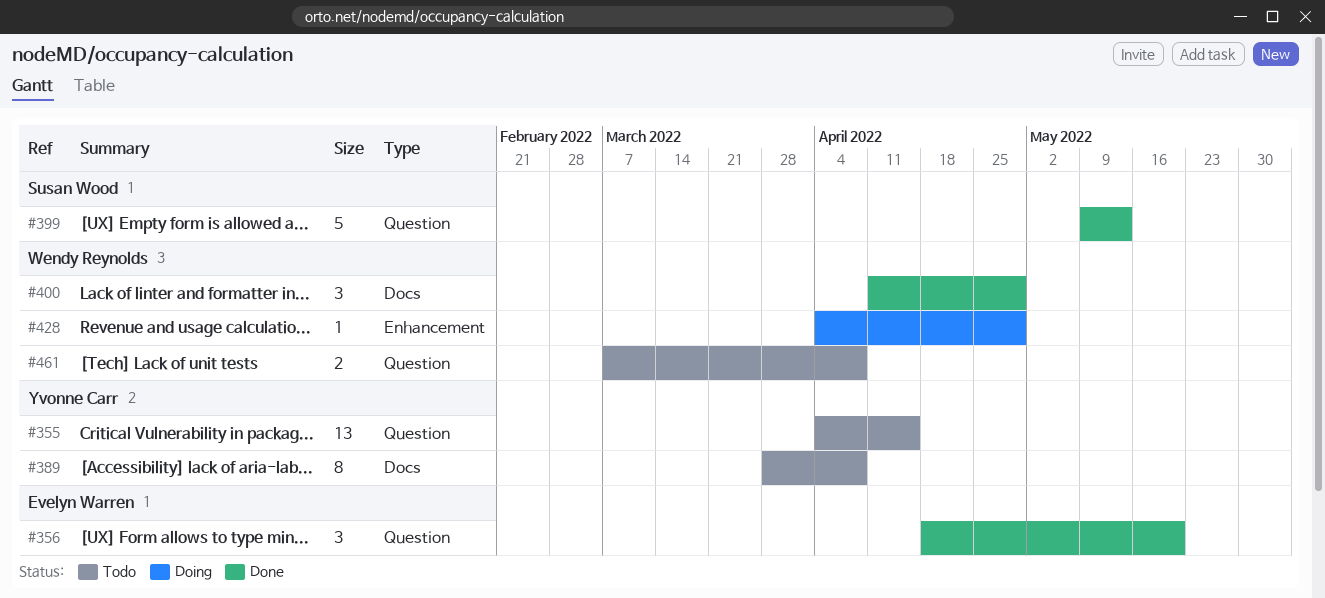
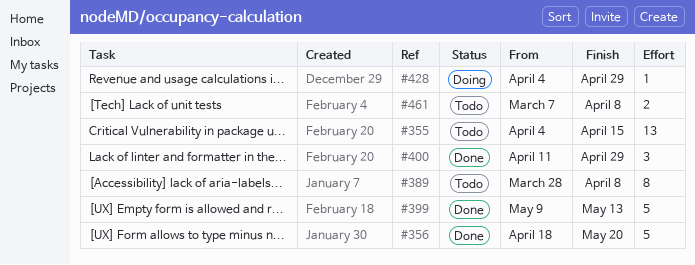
#356, estimate: 3 -> 5

